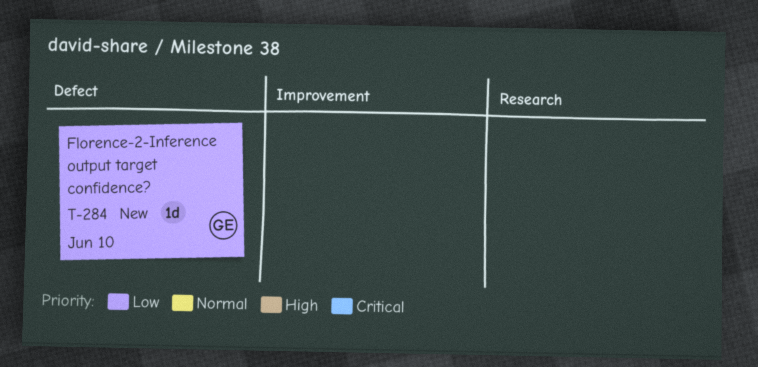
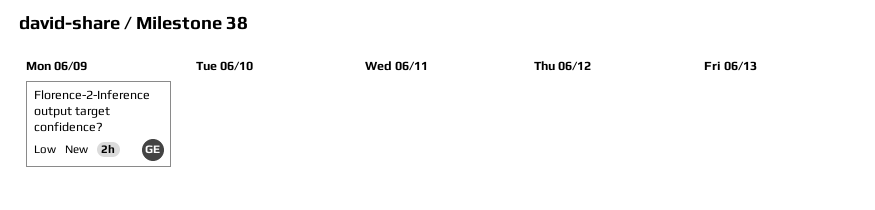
Florence-2-Inference output target confidence?, estimate: 1d -> 2h
Florence-2-Inference output target confidence?, due: Jun 10 -> Jun 9

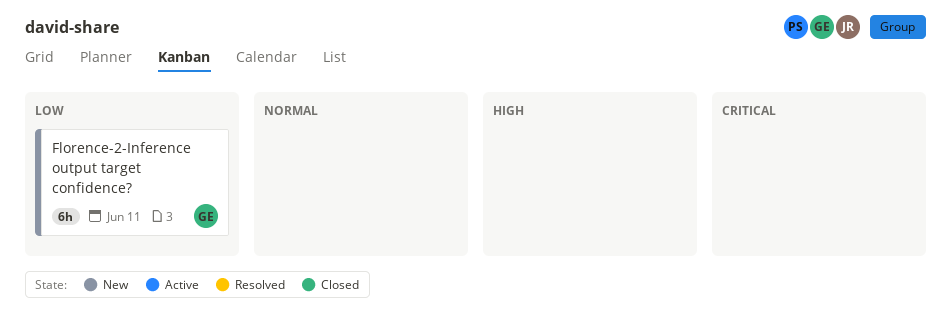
Florence-2-Inference output target confidence?, estimate: 2h -> 6h
Florence-2-Inference output target confidence?, due: Jun 9 -> Jun 11

